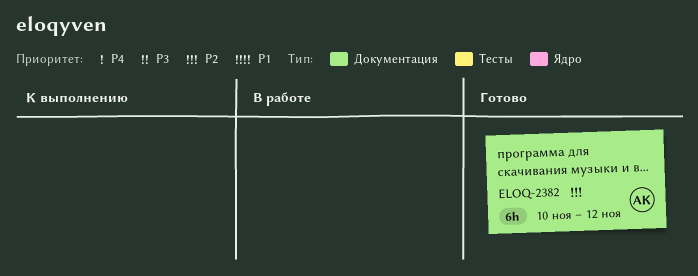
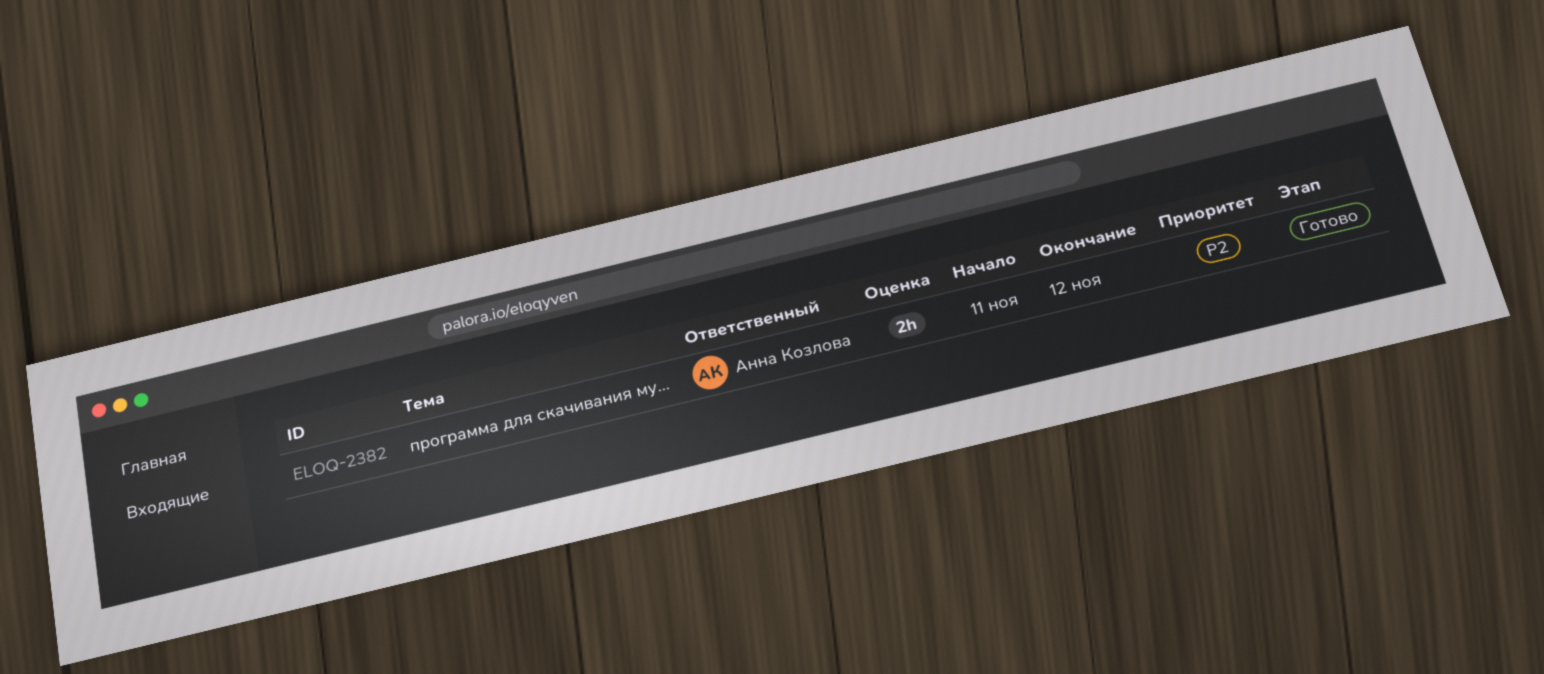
ELOQ-2382, estimate: 6h -> 2h
ELOQ-2382, start: Nov 10 -> Nov 11

